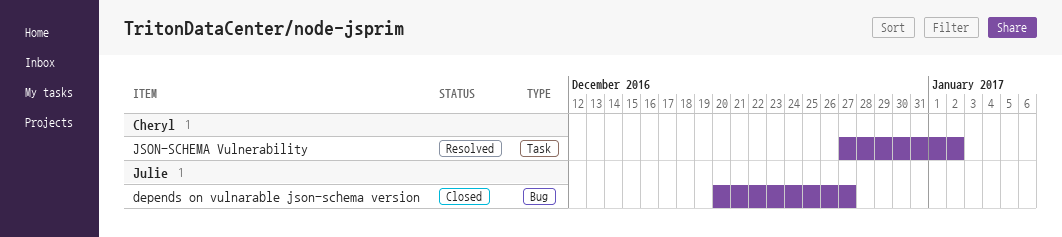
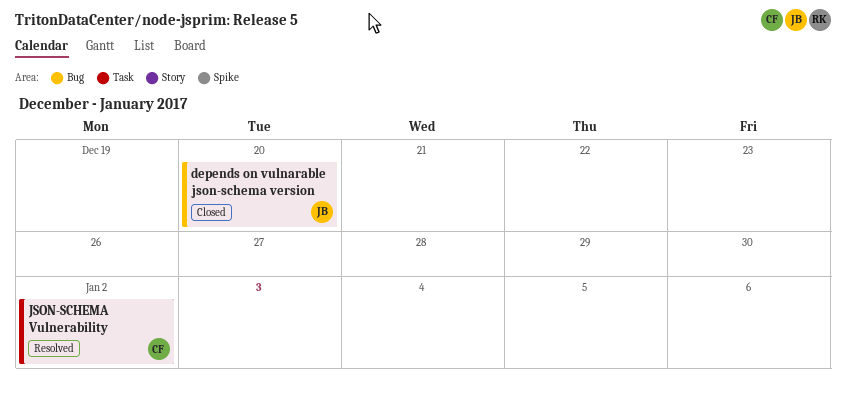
depends on vulnarable json-schema version, due: Dec 27 -> Dec 20

